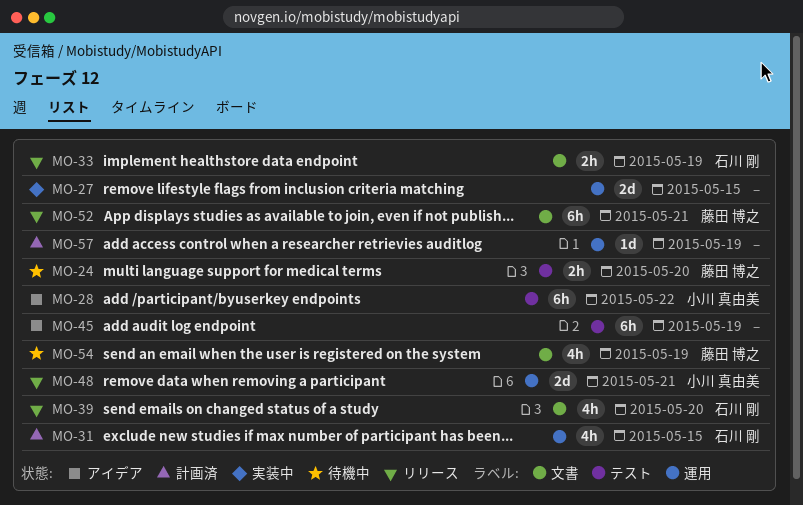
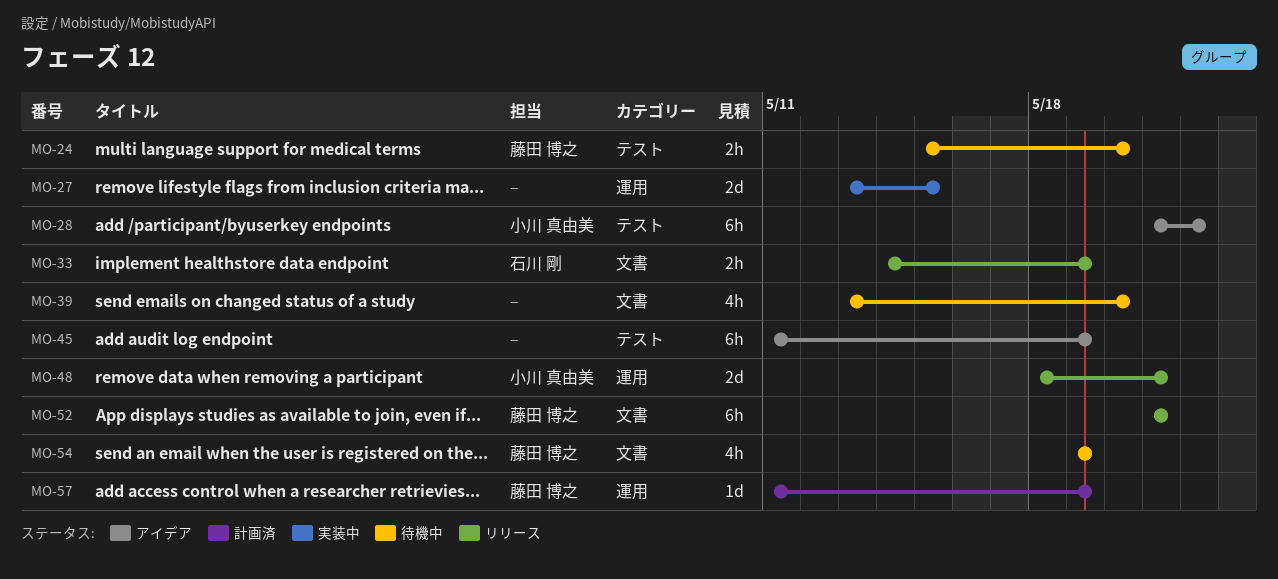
MO-31: present -> none
MO-39, status: リリース -> 待機中
MO-39, owner: 石川 剛 -> none
MO-57, owner: none -> 藤田 博之

